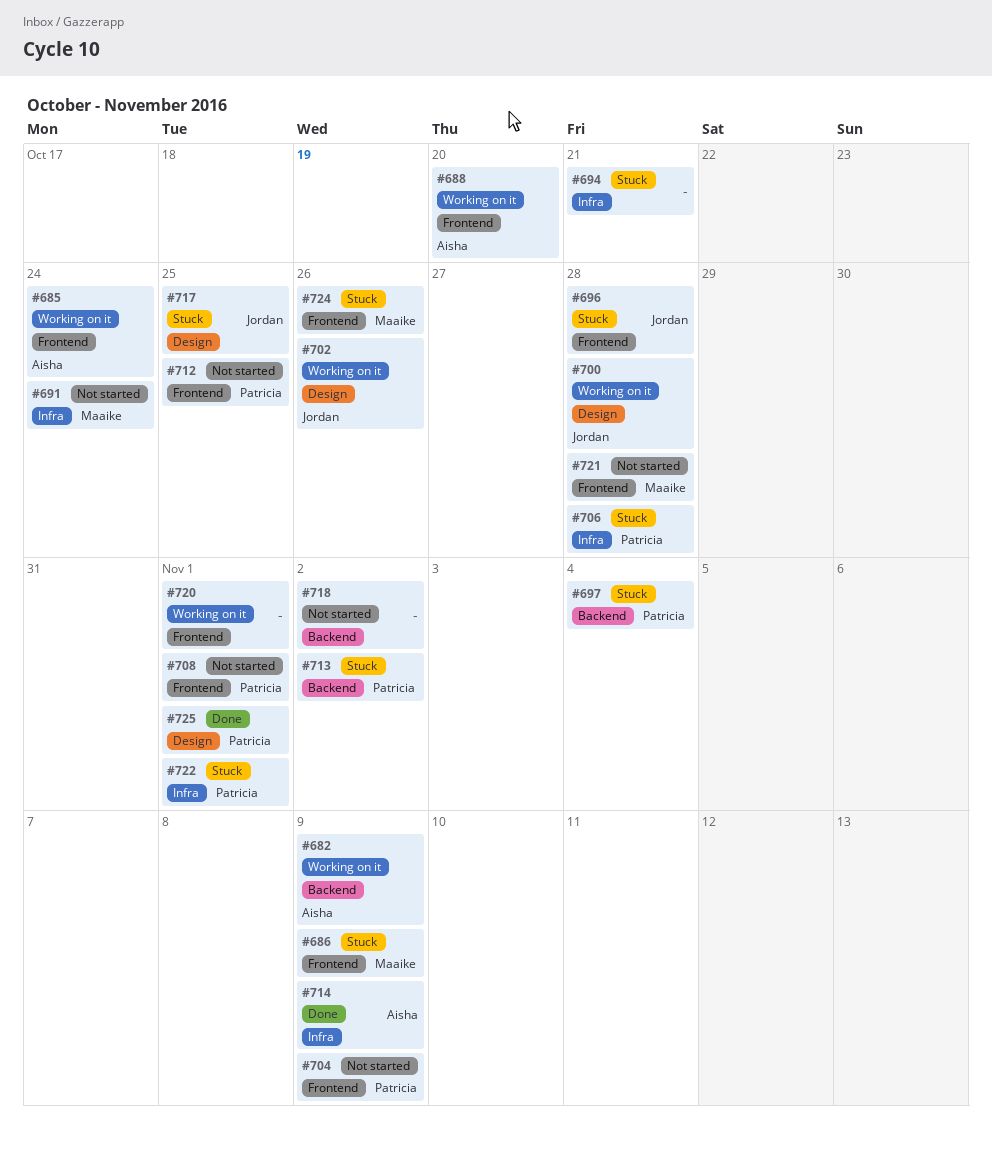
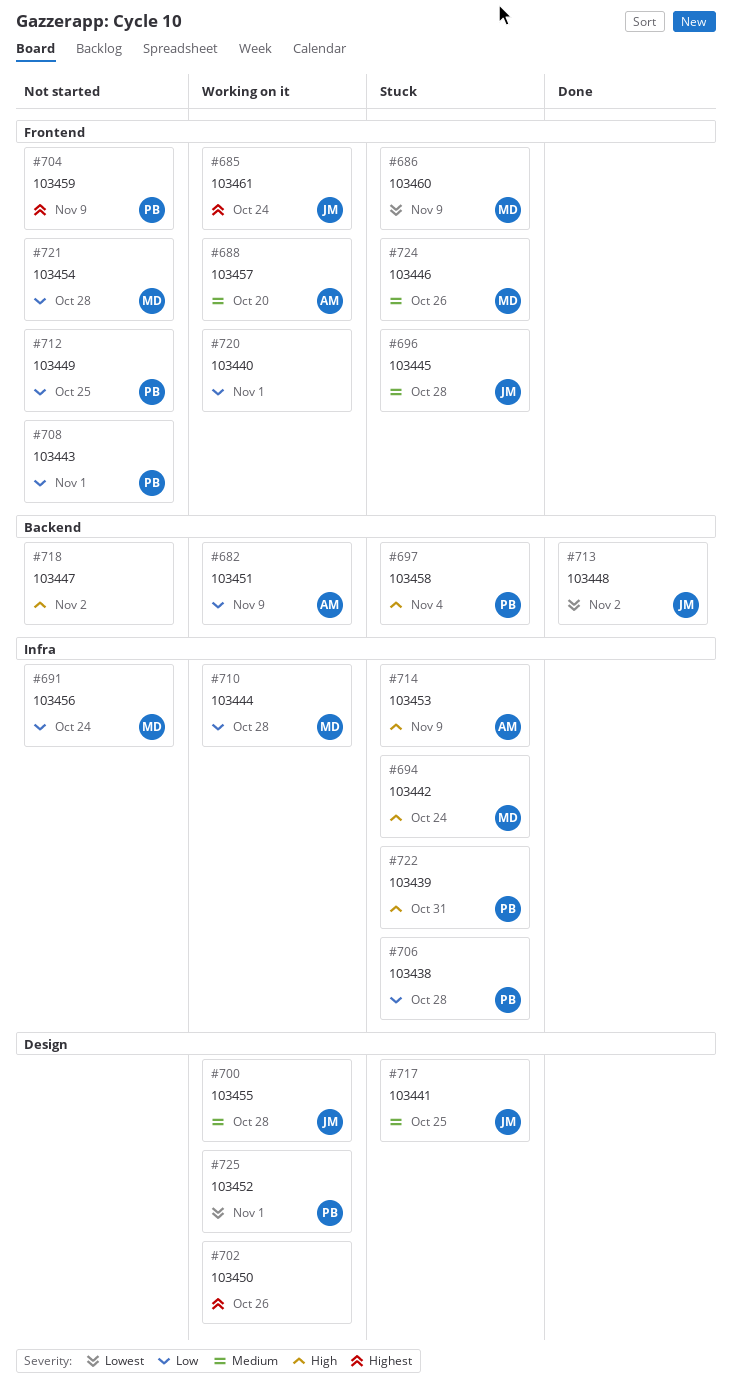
#685, owner: Aisha -> Jordan
#694, owner: none -> Maaike
#694, due: Oct 21 -> Oct 24
#702, owner: Jordan -> none
#710: none -> present
#713, status: Stuck -> Done
#713, owner: Patricia -> Jordan
#714, status: Done -> Stuck
#722, due: Nov 1 -> Oct 31
#725, status: Done -> Working on it

